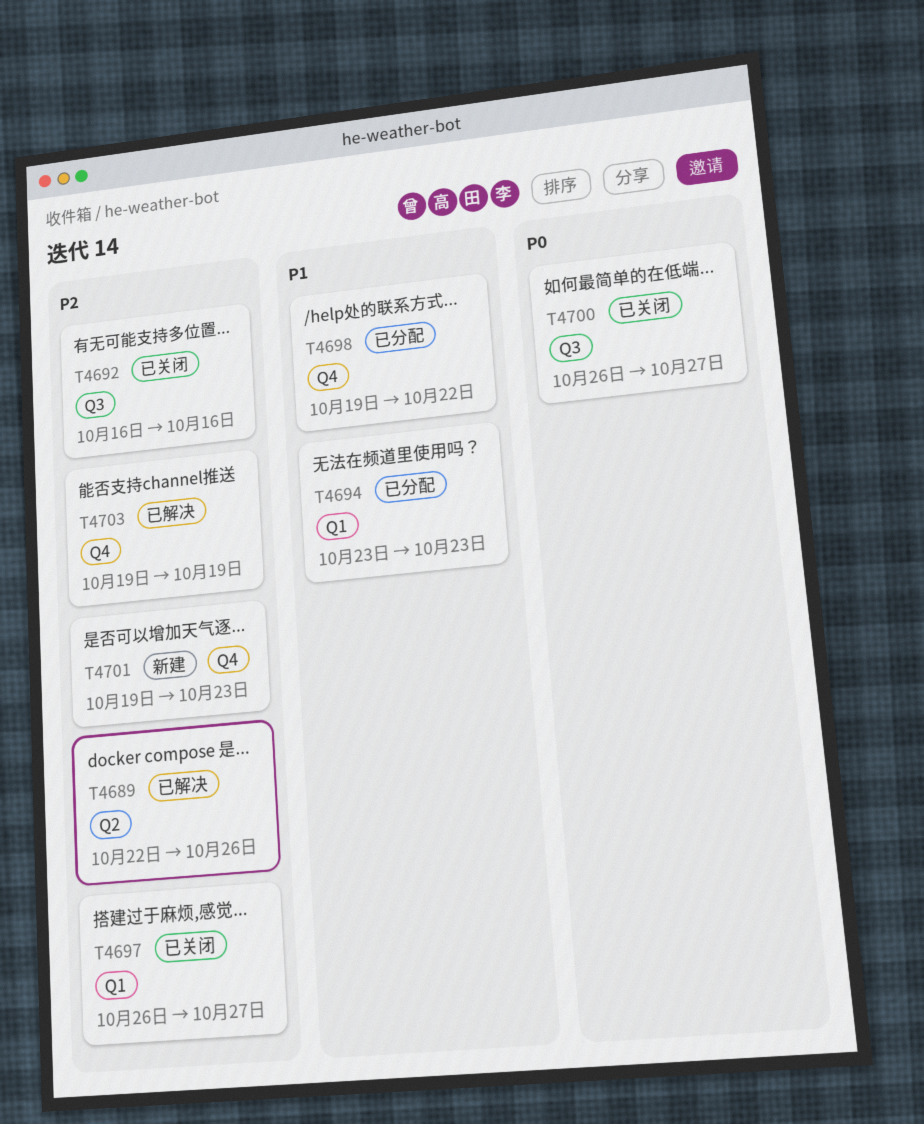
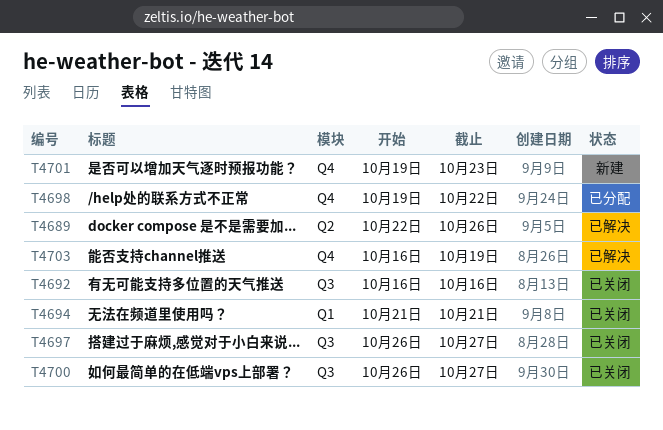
T4694, status: 已分配 -> 已关闭
T4694, start: Oct 23 -> Oct 21
T4694, due: Oct 23 -> Oct 21
T4697, label: Q1 -> Q3
T4703, start: Oct 19 -> Oct 16

